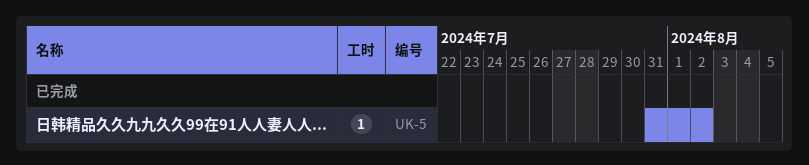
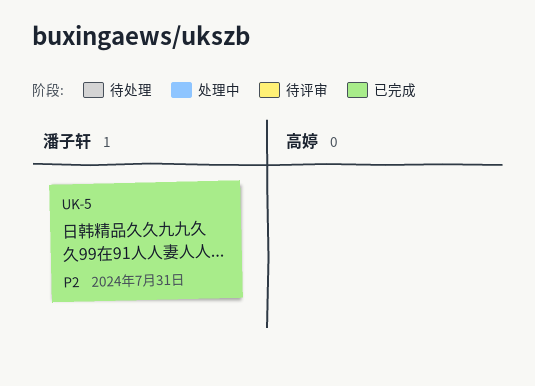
UK-5, due: Aug 2 -> Jul 31

